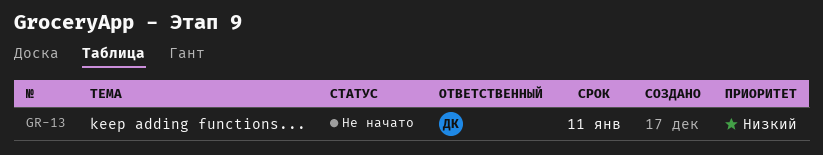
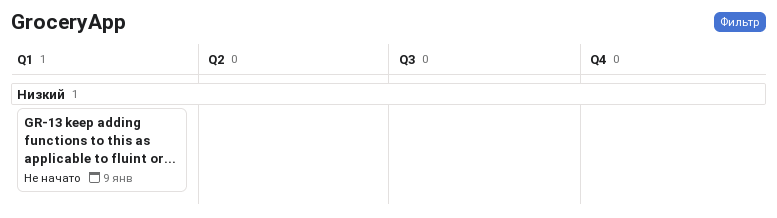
GR-13, due: Jan 11 -> Jan 9

